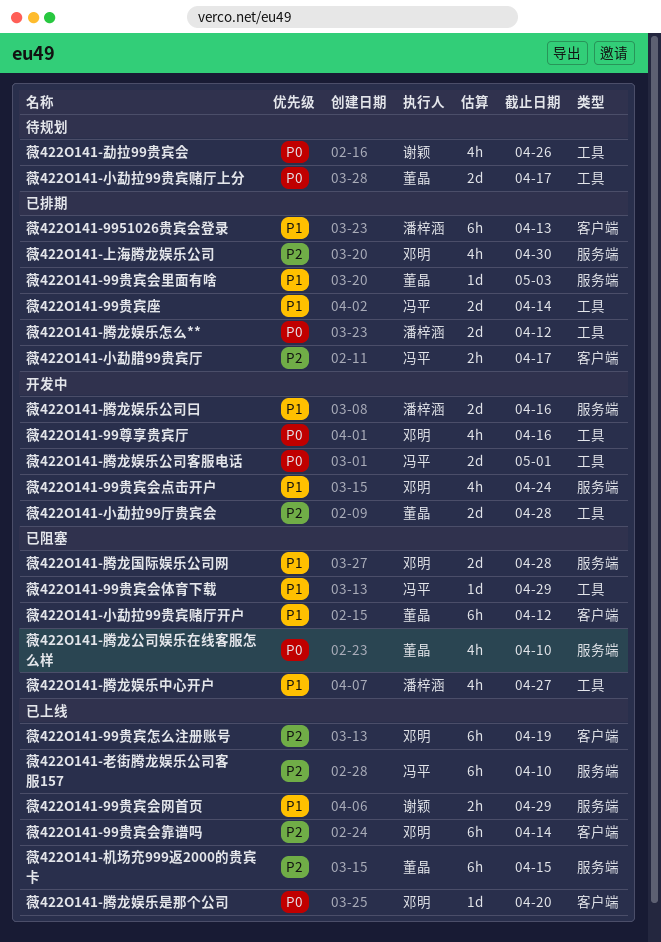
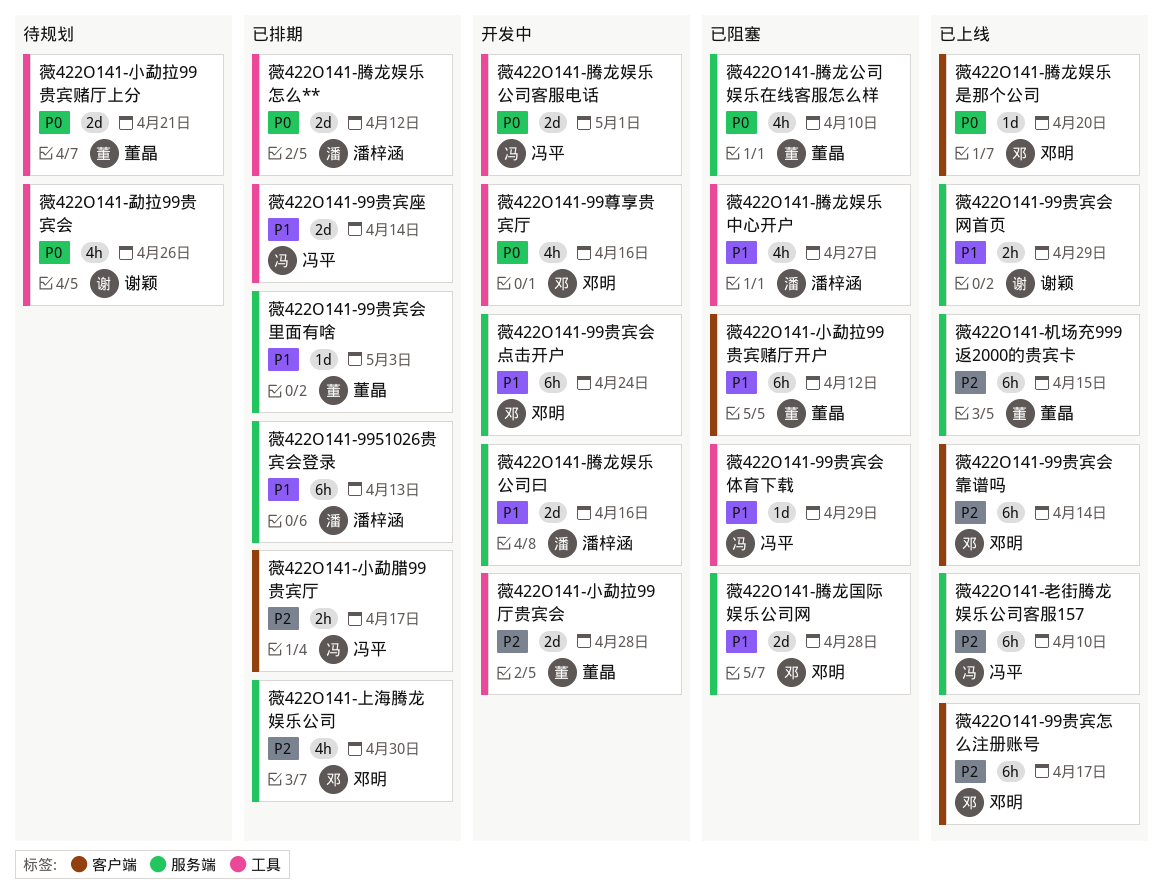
薇422O141-9951026贵宾会登录, label: 客户端 -> 服务端
薇422O141-99贵宾会点击开户, estimate: 4h -> 6h
薇422O141-99贵宾怎么注册账号, due: Apr 19 -> Apr 17
薇422O141-小勐拉99贵宾赌厅上分, due: Apr 17 -> Apr 21

